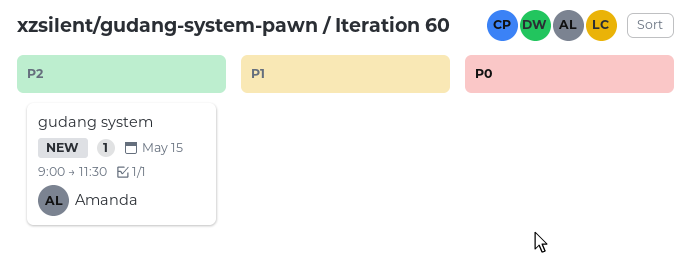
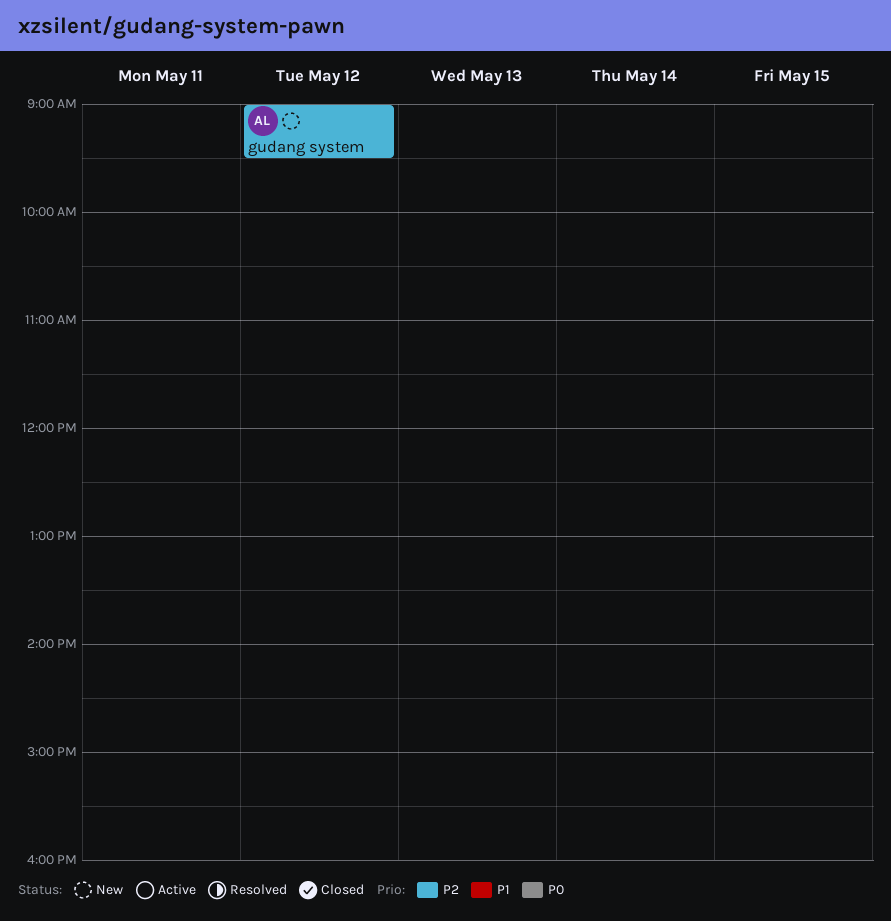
gudang system, day: May 15 -> May 12
gudang system, ends: 11:30 -> 09:30

